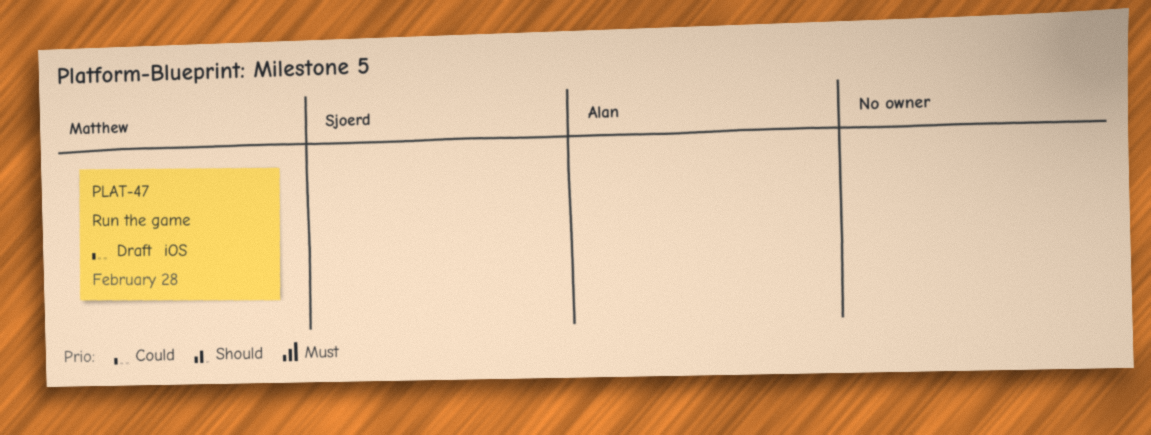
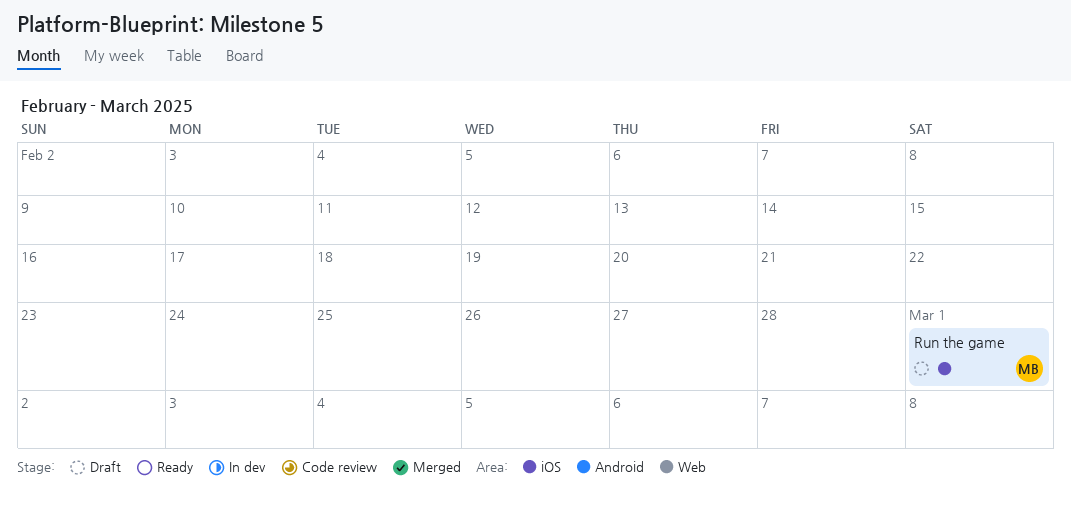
Run the game, due: Feb 28 -> Mar 1

